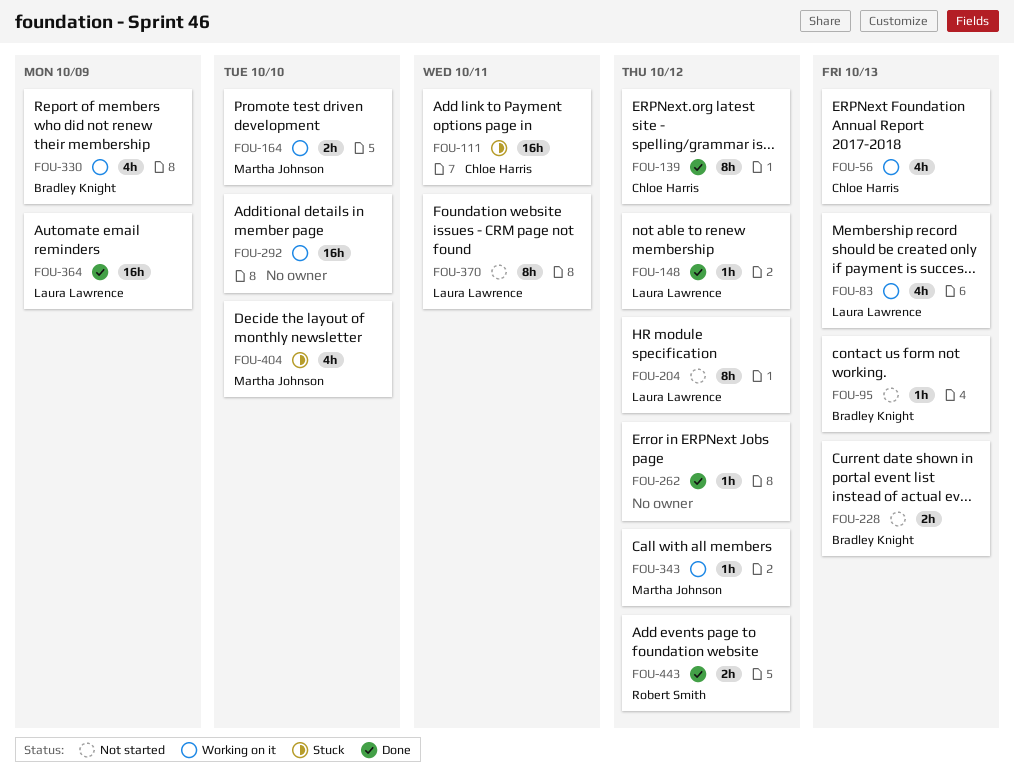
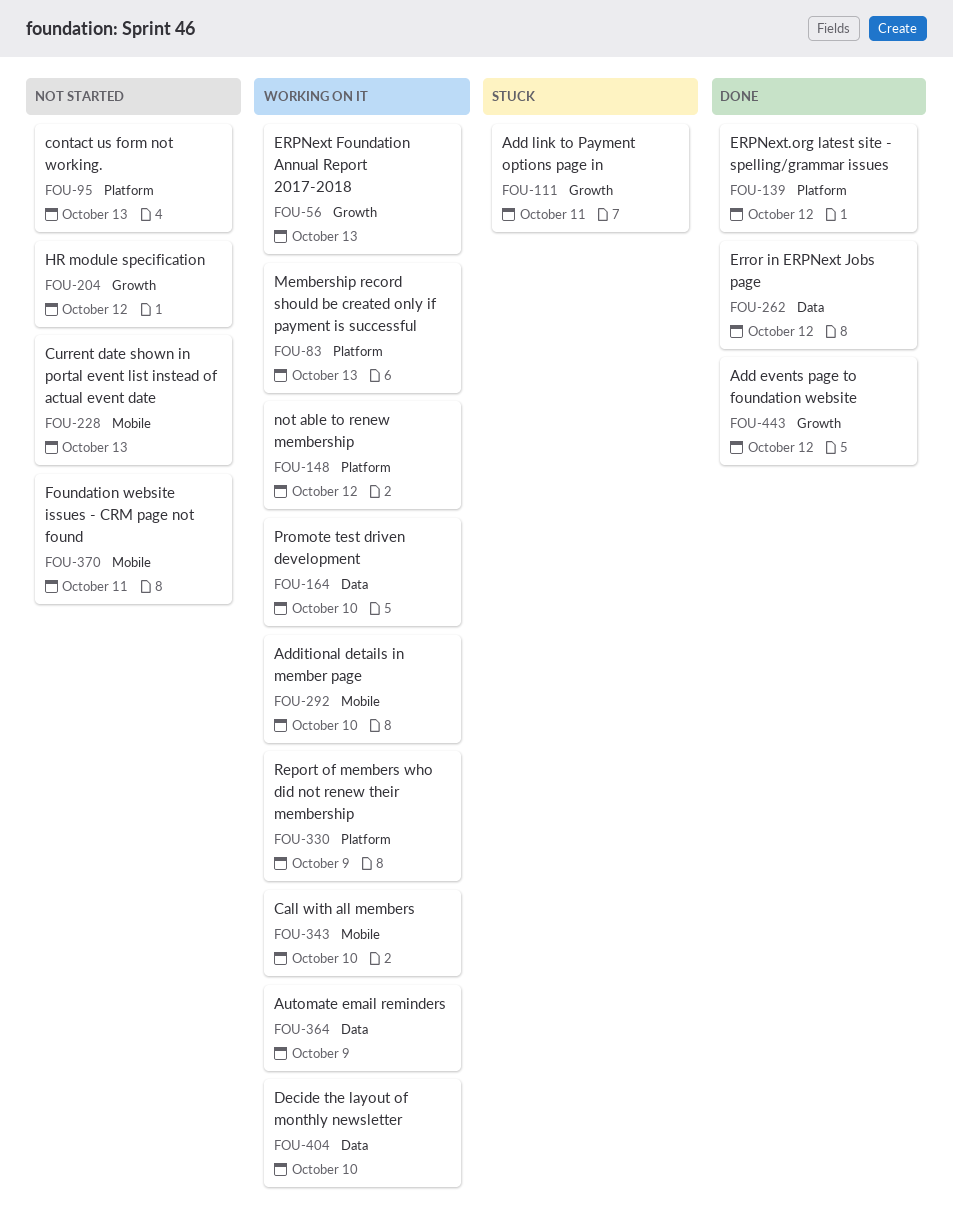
FOU-148, status: Done -> Working on it
FOU-343, due: Oct 12 -> Oct 10
FOU-364, status: Done -> Working on it
FOU-404, status: Stuck -> Working on it

